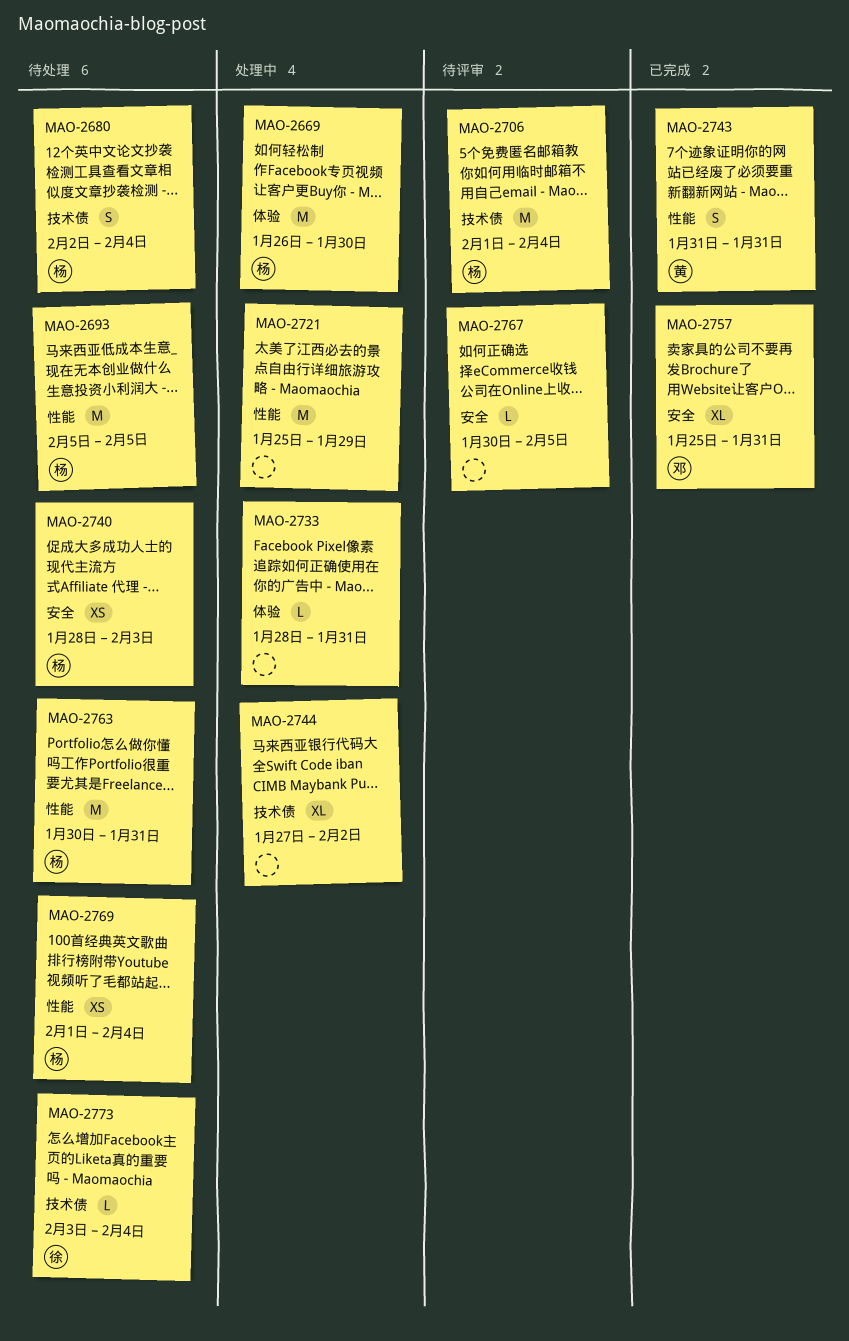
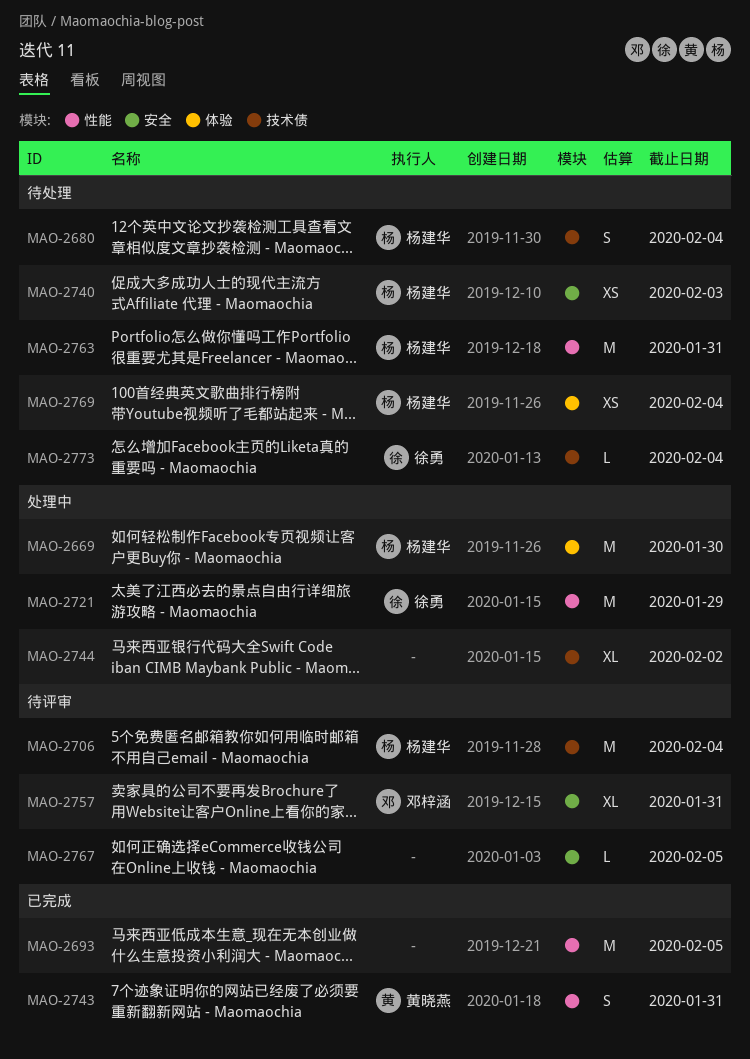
MAO-2693, status: 待处理 -> 已完成
MAO-2693, owner: 杨建华 -> none
MAO-2721, owner: none -> 徐勇
MAO-2733: present -> none
MAO-2757, status: 已完成 -> 待评审
MAO-2769, label: 性能 -> 体验

